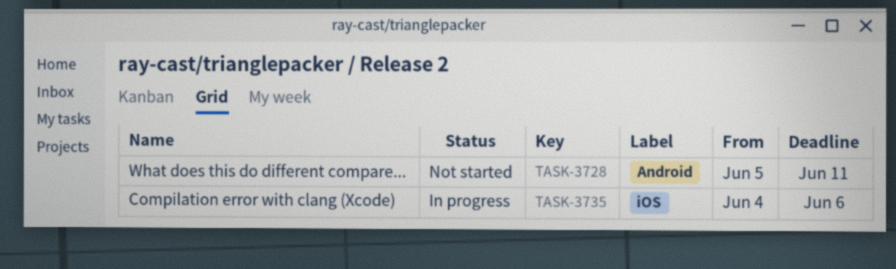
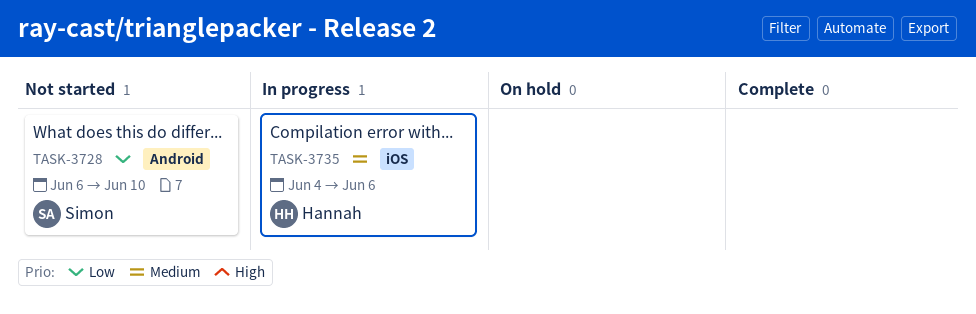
TASK-3728, start: Jun 5 -> Jun 6
TASK-3728, due: Jun 11 -> Jun 10

